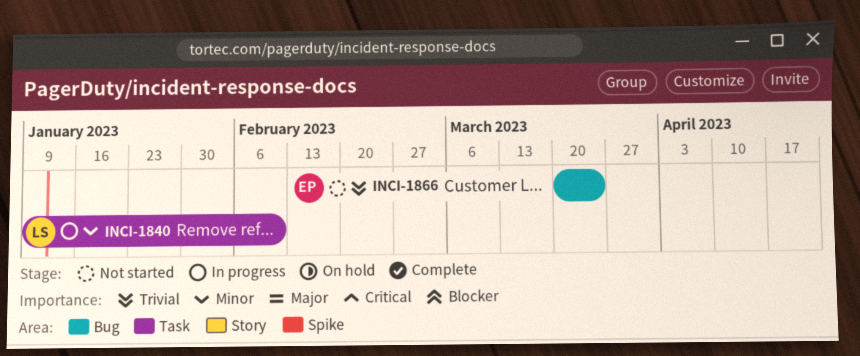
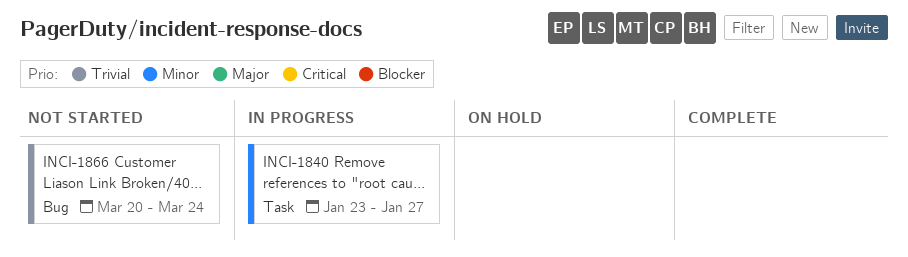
INCI-1840, start: Jan 9 -> Jan 23
INCI-1840, due: Feb 10 -> Jan 27

